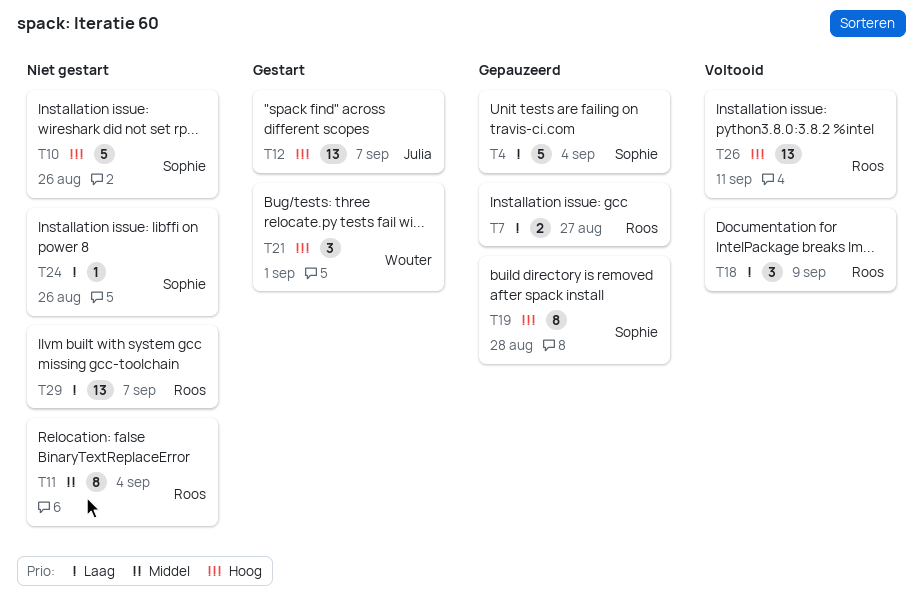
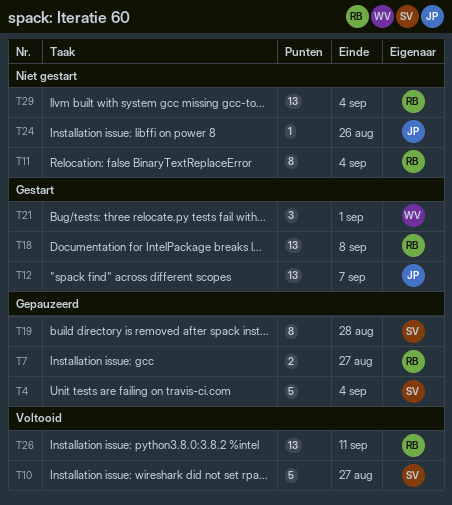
T10, status: Niet gestart -> Voltooid
T10, due: Aug 26 -> Aug 27
T18, status: Voltooid -> Gestart
T18, estimate: 3 -> 13
T18, due: Sep 9 -> Sep 8
T24, owner: Sophie -> Julia
T29, due: Sep 7 -> Sep 4

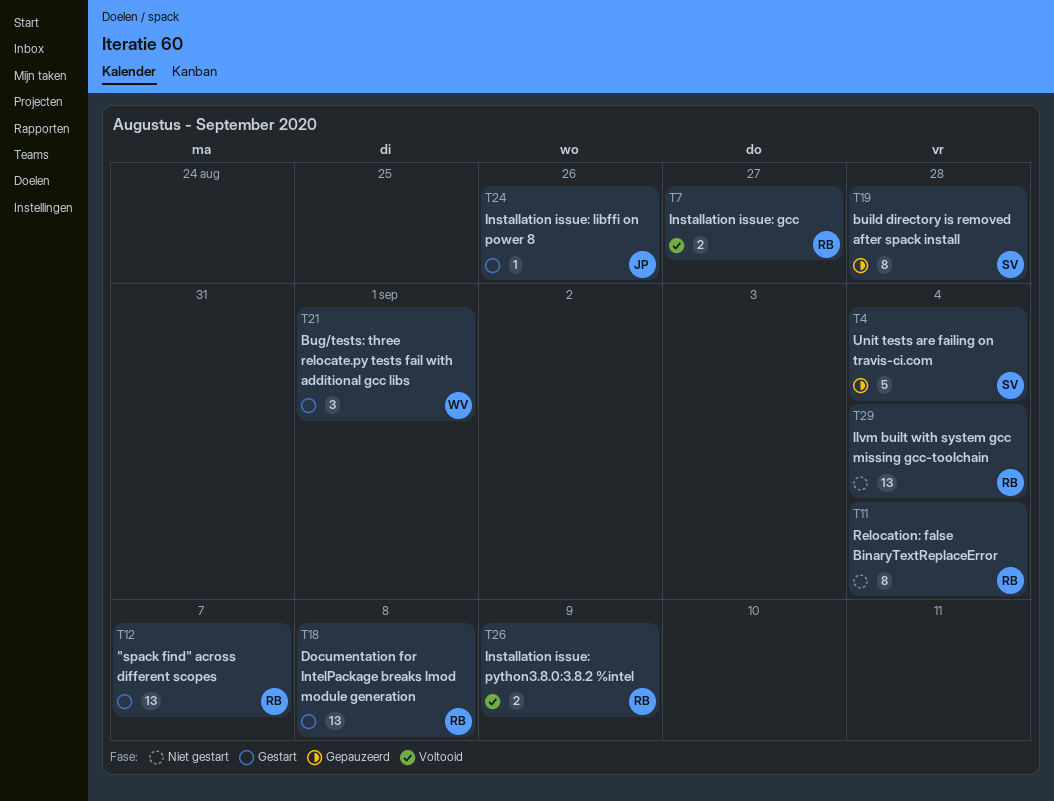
T7, status: Gepauzeerd -> Voltooid
T10: present -> none
T12, owner: JP -> RB
T24, status: Niet gestart -> Gestart
T26, estimate: 13 -> 2
T26, due: Sep 11 -> Sep 9

